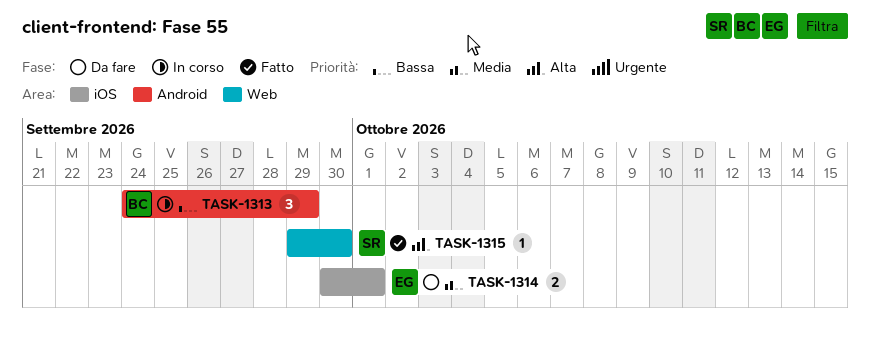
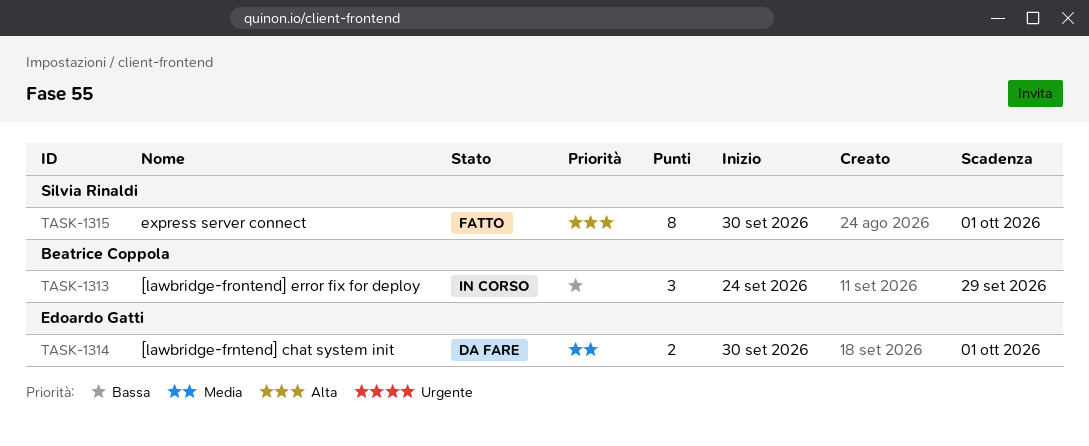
TASK-1315, estimate: 1 -> 8
TASK-1315, start: Sep 29 -> Sep 30
TASK-1315, due: Sep 30 -> Oct 1

